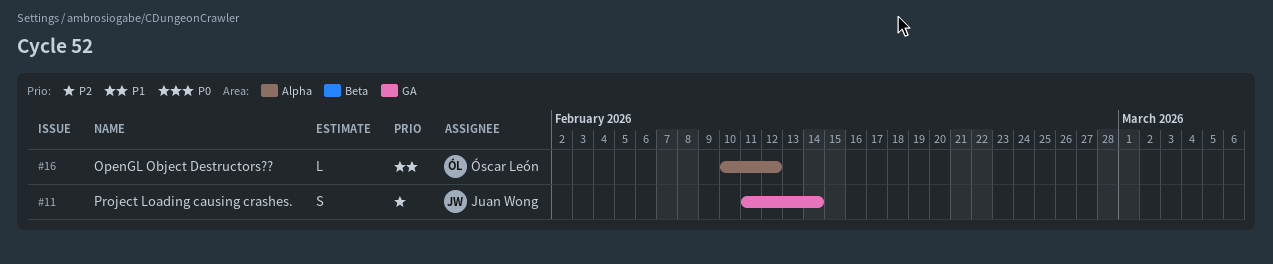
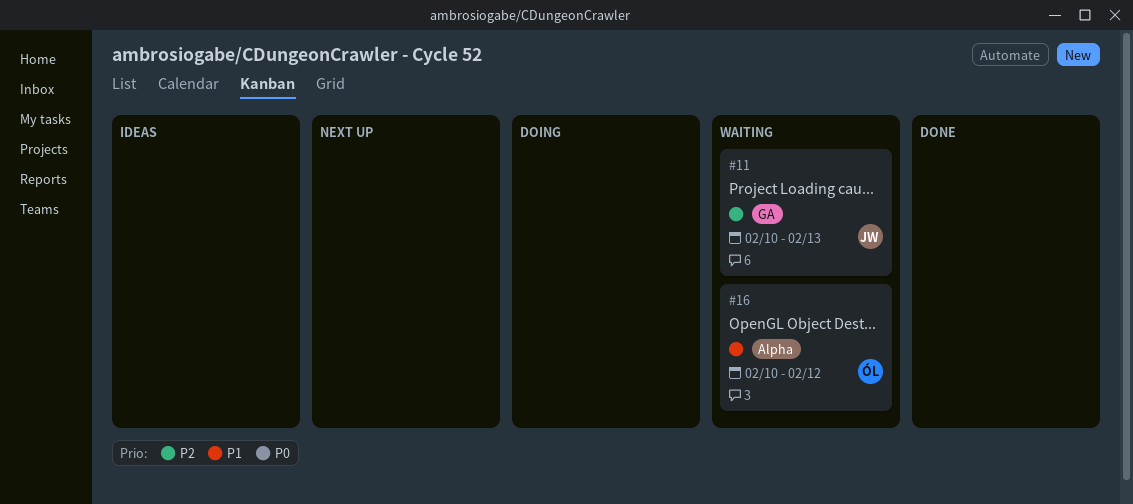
#11, start: Feb 11 -> Feb 10
#11, due: Feb 14 -> Feb 13

